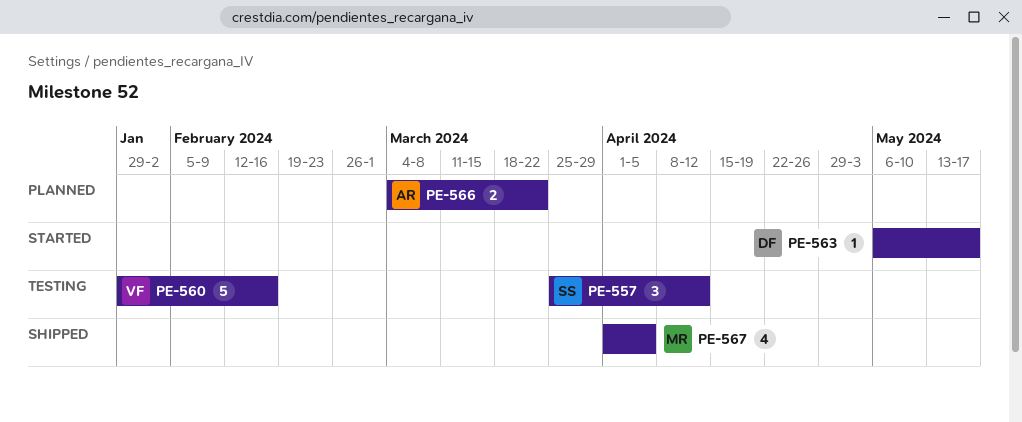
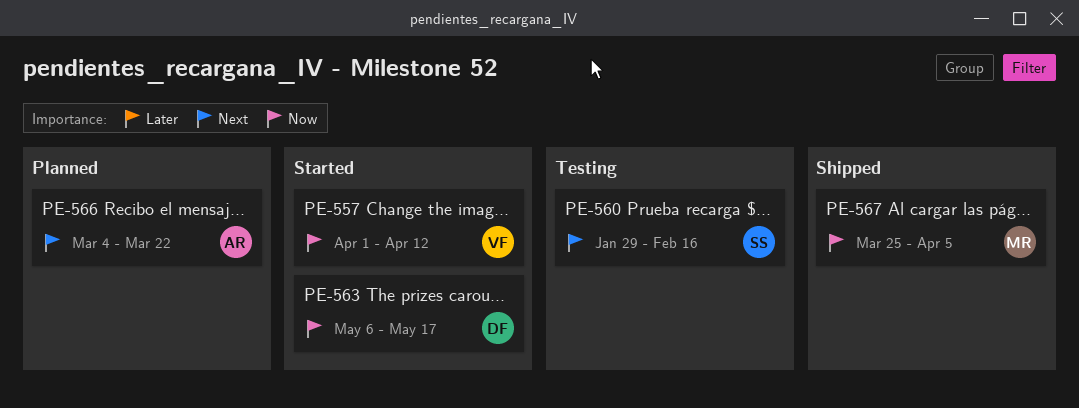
PE-557, status: Testing -> Started
PE-557, owner: SS -> VF
PE-557, start: Mar 25 -> Apr 1
PE-560, owner: VF -> SS
PE-567, start: Apr 1 -> Mar 25

